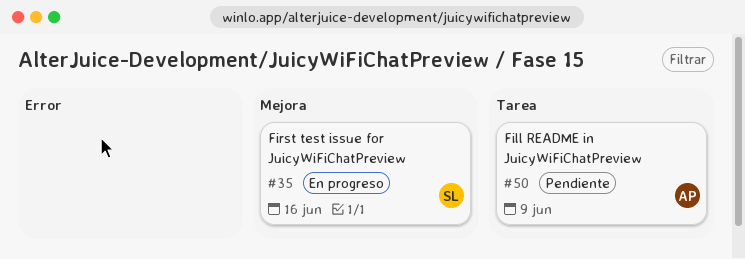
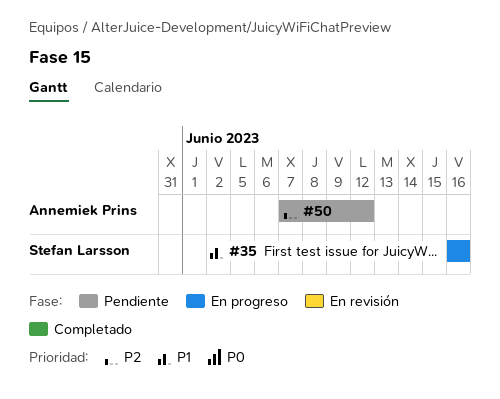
#50, due: Jun 9 -> Jun 12

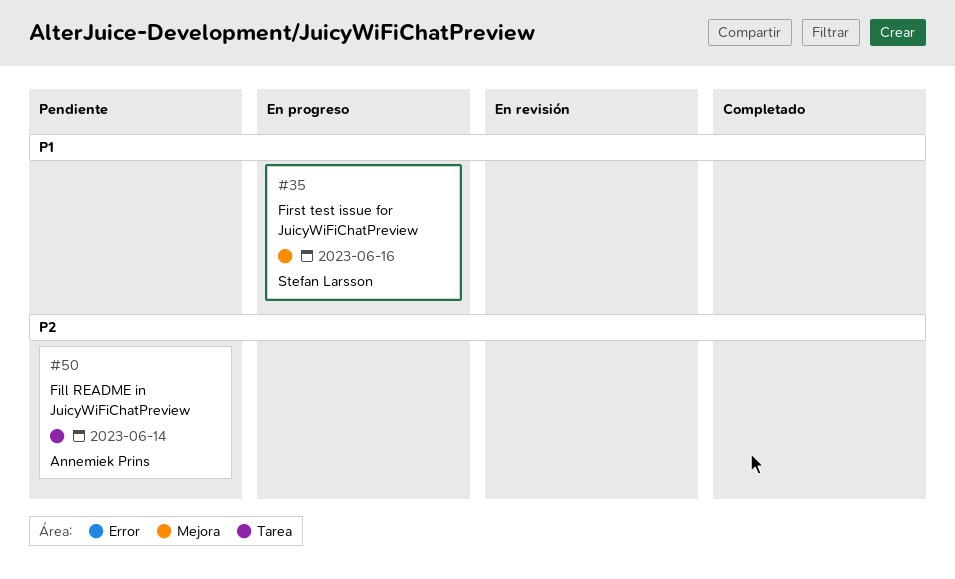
#50, due: Jun 12 -> Jun 14

